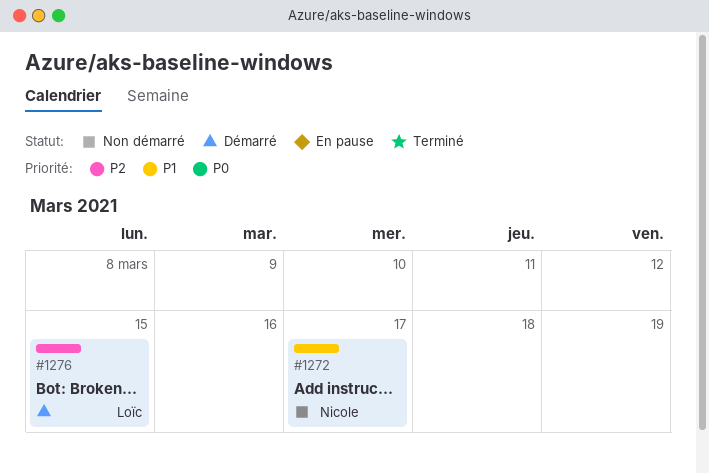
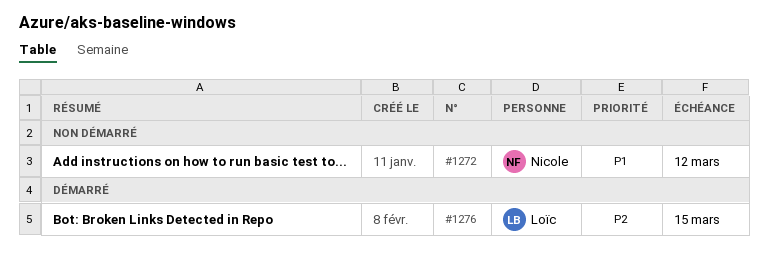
#1272, due: Mar 17 -> Mar 12

